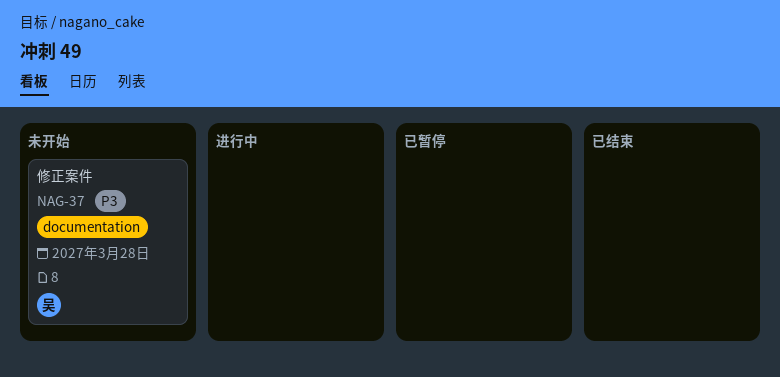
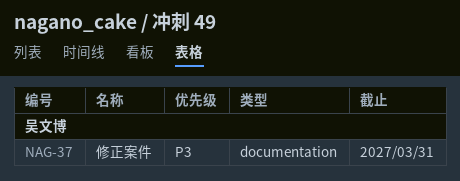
NAG-37, due: Mar 28 -> Mar 31

